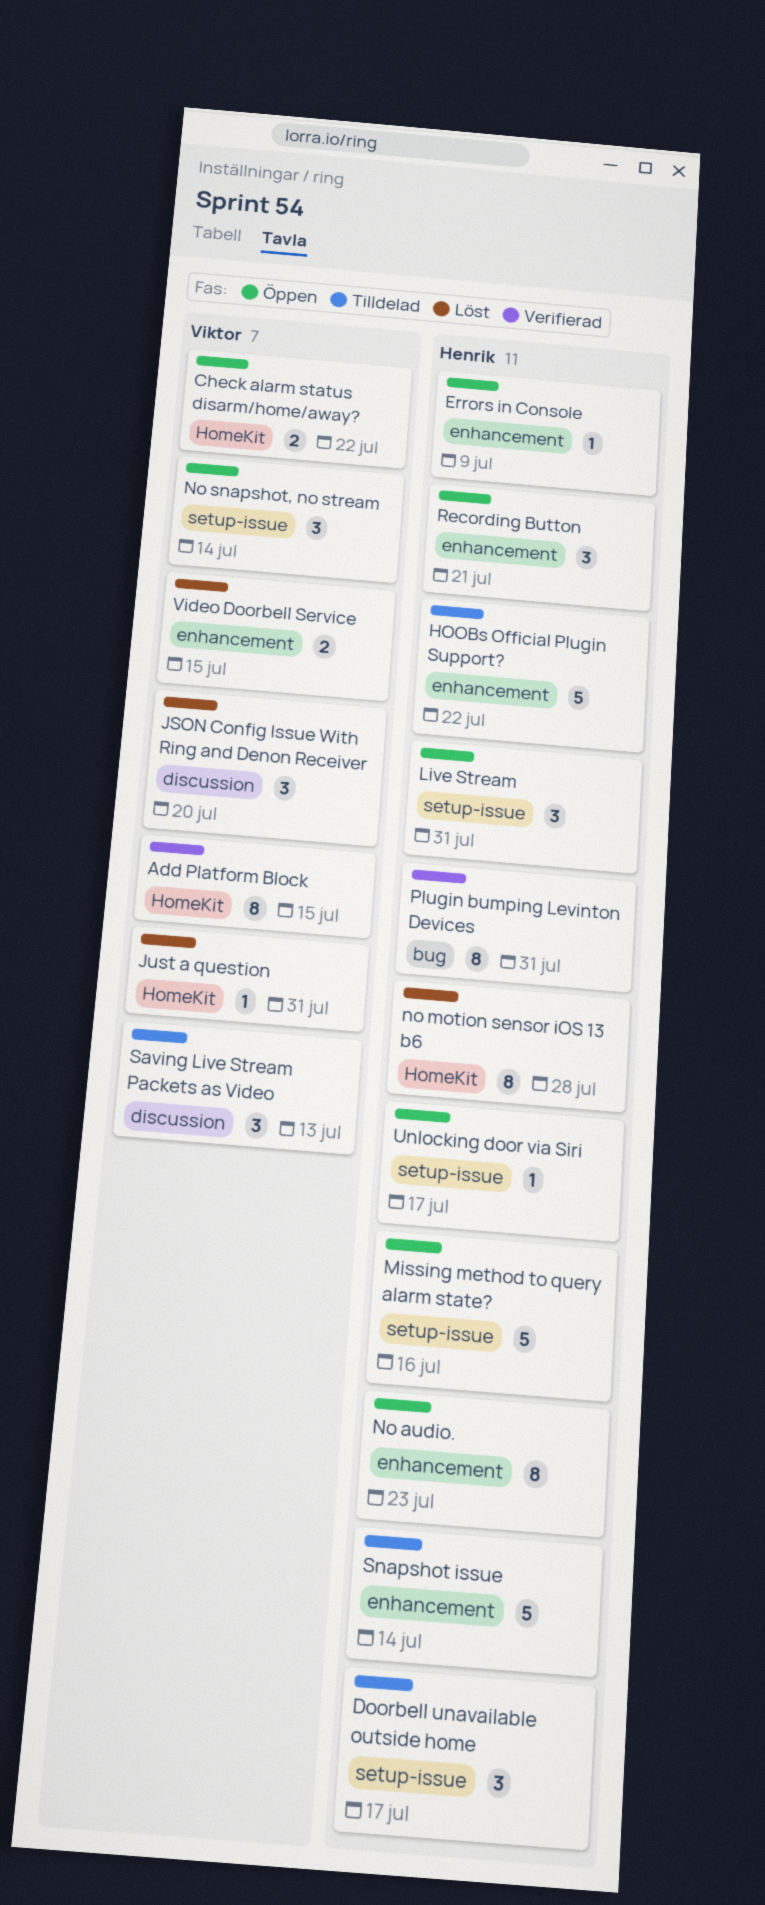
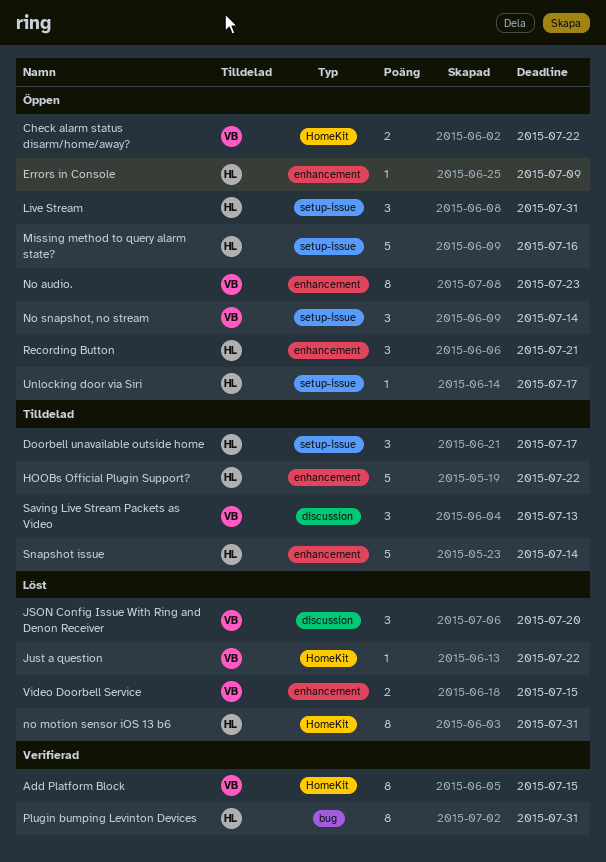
Just a question, due: Jul 31 -> Jul 22
No audio., owner: Henrik -> Viktor
no motion sensor iOS 13 b6, due: Jul 28 -> Jul 31

